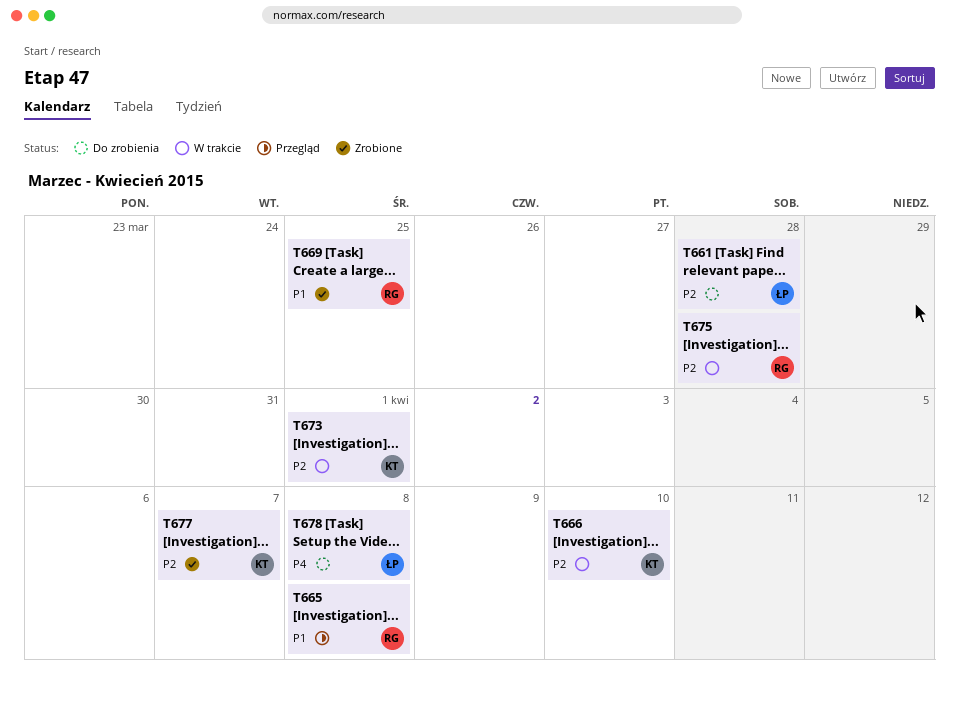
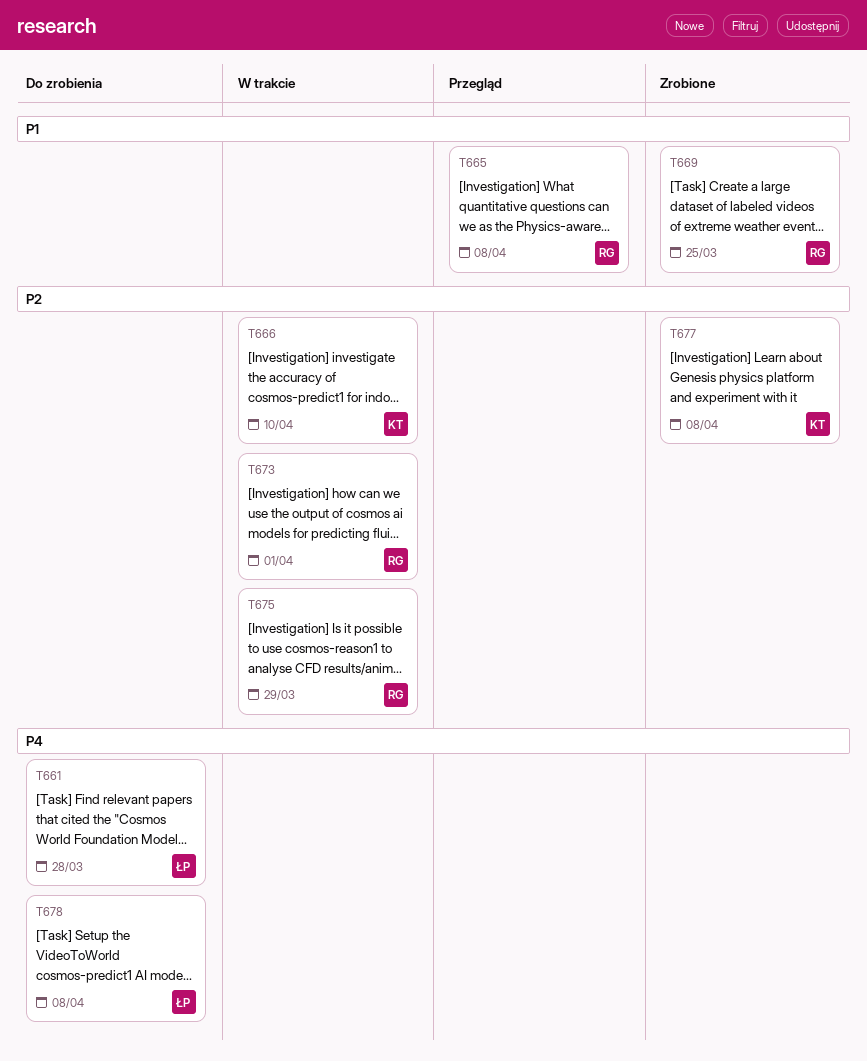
T661, priority: P2 -> P4
T673, owner: KT -> RG
T675, due: Mar 28 -> Mar 29
T677, due: Apr 7 -> Apr 8

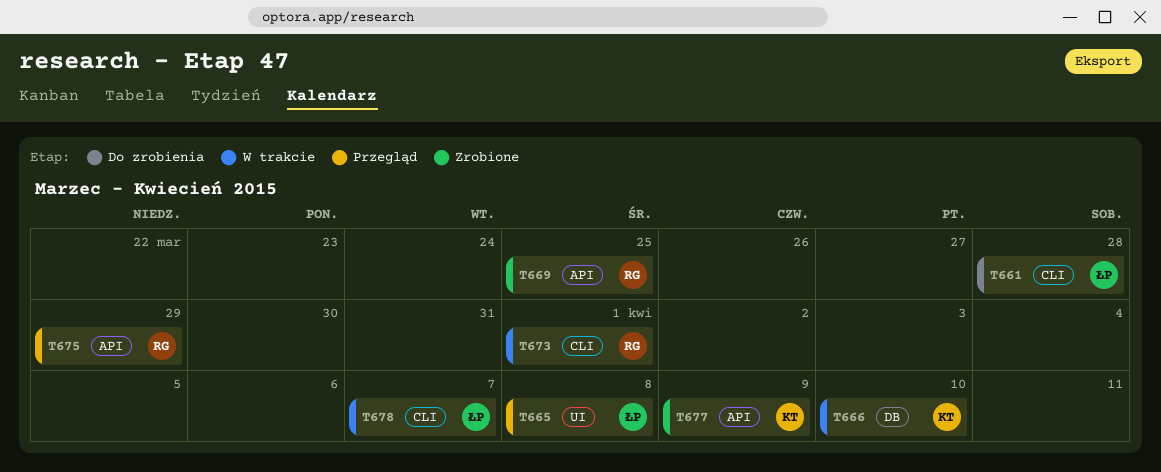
T665, owner: RG -> ŁP
T675, status: W trakcie -> Przegląd
T677, due: Apr 8 -> Apr 9
T678, status: Do zrobienia -> W trakcie
T678, due: Apr 8 -> Apr 7

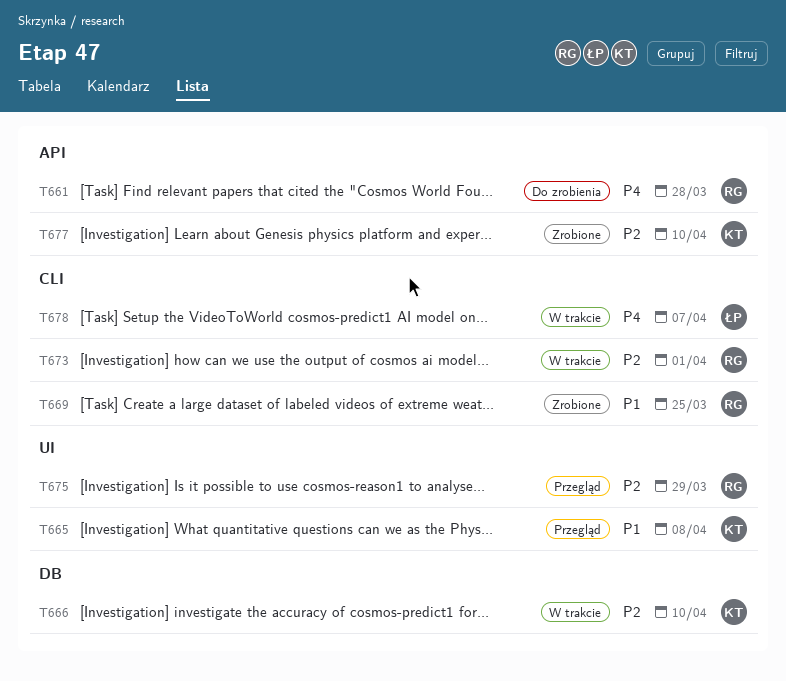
T661, owner: ŁP -> RG
T661, label: CLI -> API
T665, owner: ŁP -> KT
T669, label: API -> CLI
T675, label: API -> UI
T677, due: Apr 9 -> Apr 10

